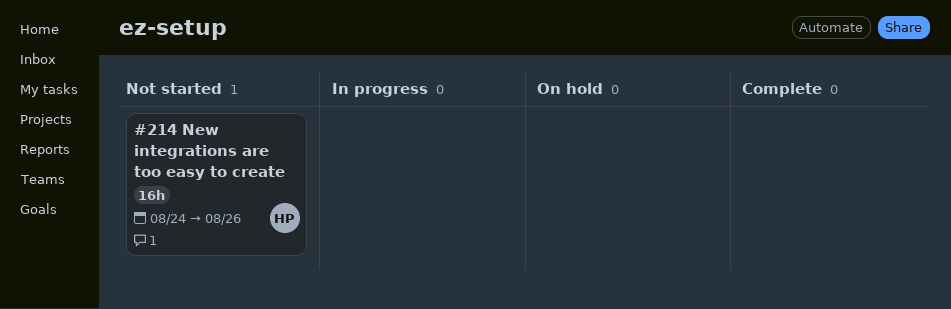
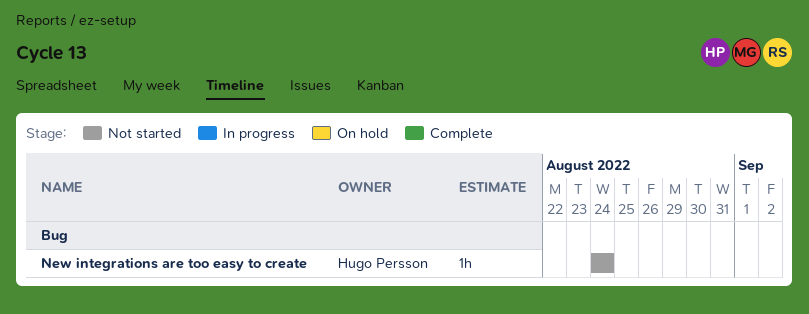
New integrations are too easy to create, estimate: 16h -> 1h
New integrations are too easy to create, due: Aug 26 -> Aug 24

